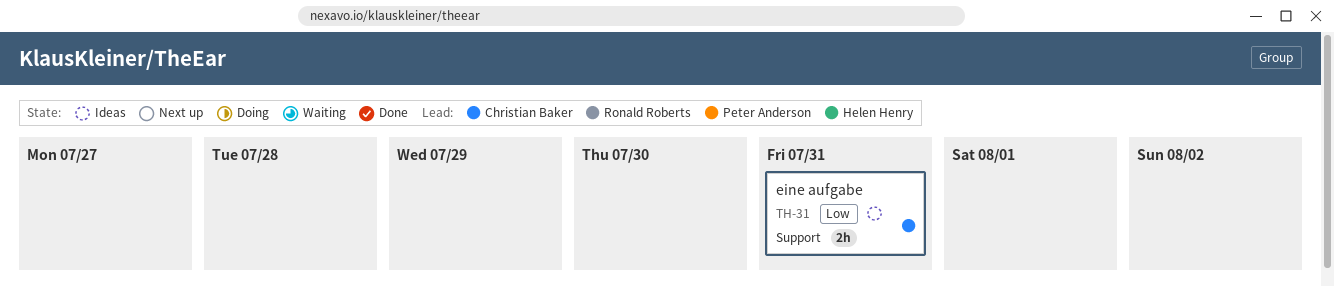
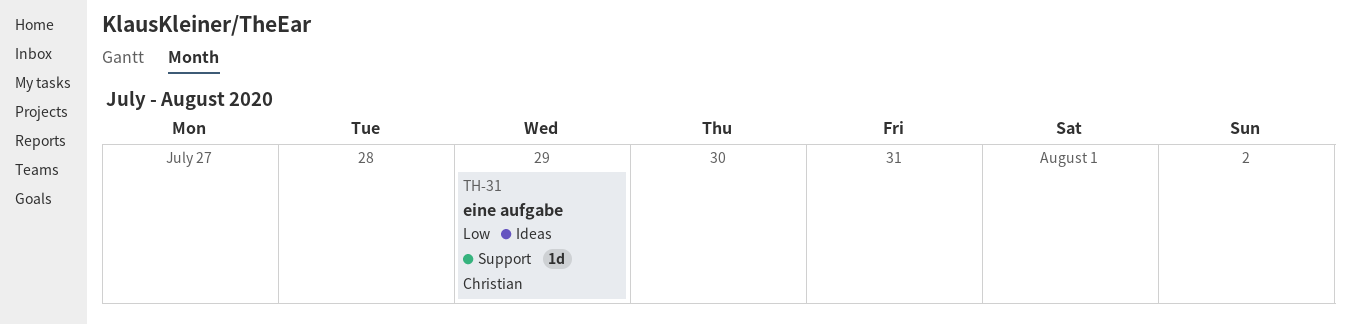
TH-31, estimate: 2h -> 1d
TH-31, due: Jul 31 -> Jul 29

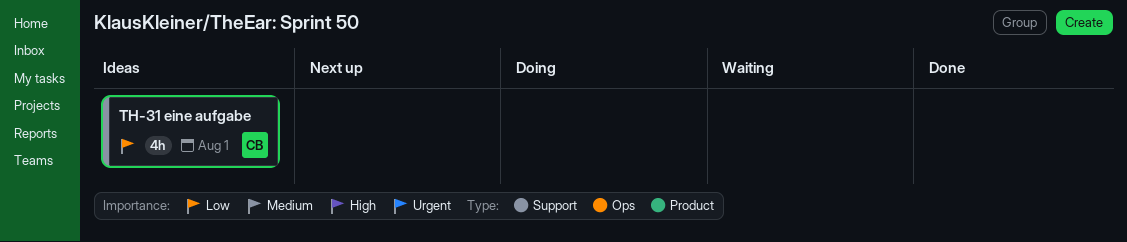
TH-31, estimate: 1d -> 4h
TH-31, due: Jul 29 -> Aug 1

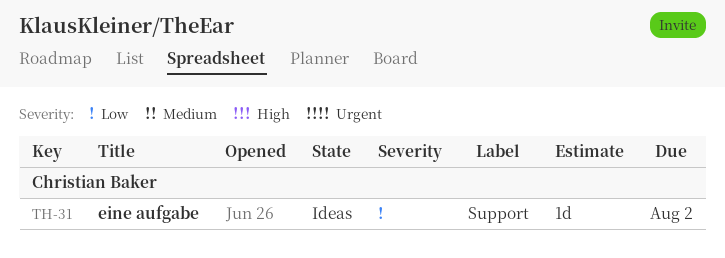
TH-31, estimate: 4h -> 1d
TH-31, due: Aug 1 -> Aug 2

